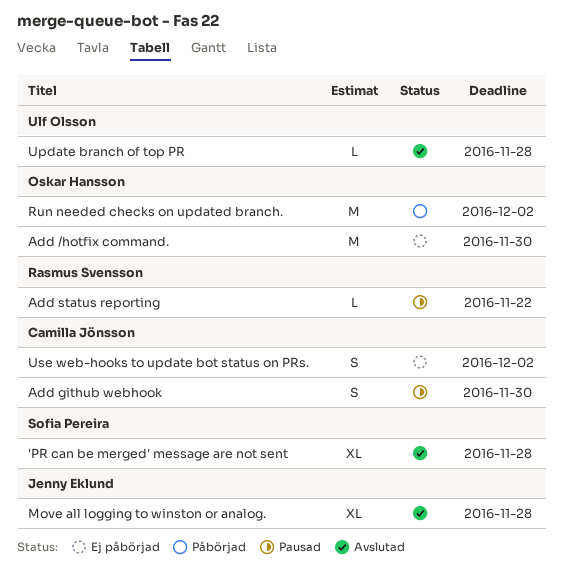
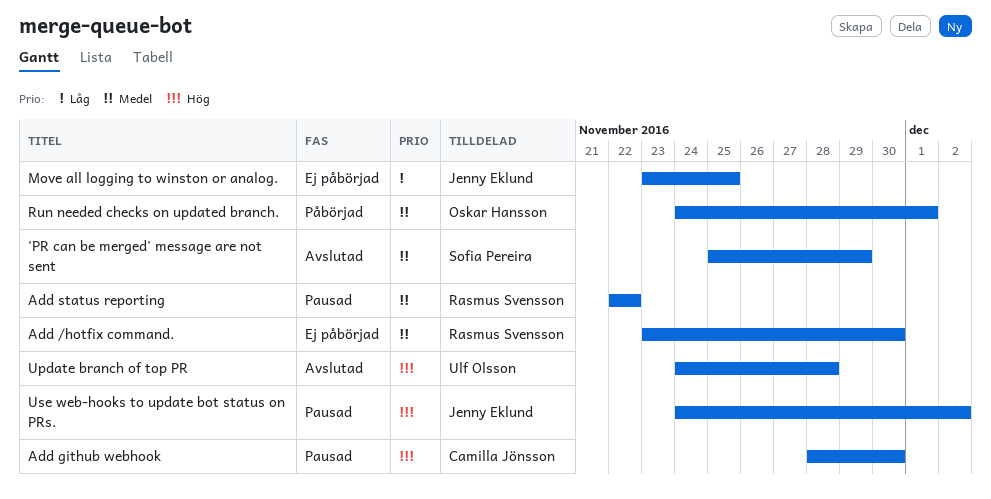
'PR can be merged' message are not sent, due: Nov 28 -> Nov 29
Add /hotfix command., owner: Oskar Hansson -> Rasmus Svensson
Move all logging to winston or analog., status: Avslutad -> Ej påbörjad
Move all logging to winston or analog., due: Nov 28 -> Nov 25
Run needed checks on updated branch., due: Dec 2 -> Dec 1
Use web-hooks to update bot status on PRs., status: Ej påbörjad -> Pausad
Use web-hooks to update bot status on PRs., owner: Camilla Jönsson -> Jenny Eklund

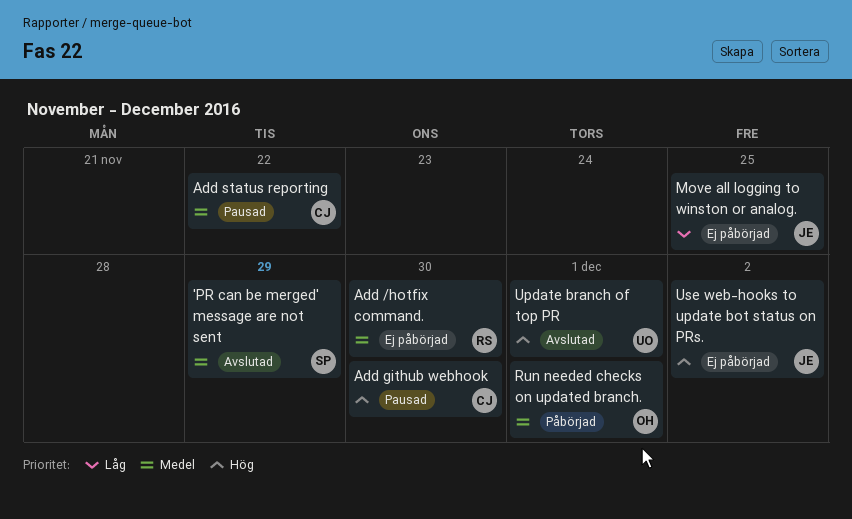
Add status reporting, owner: Rasmus Svensson -> Camilla Jönsson
Update branch of top PR, due: Nov 28 -> Dec 1
Use web-hooks to update bot status on PRs., status: Pausad -> Ej påbörjad

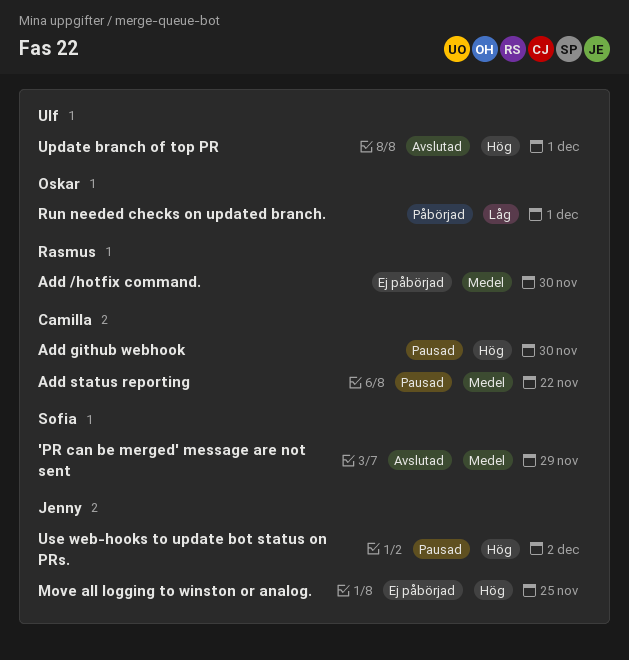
Move all logging to winston or analog., priority: Låg -> Hög
Run needed checks on updated branch., priority: Medel -> Låg
Use web-hooks to update bot status on PRs., status: Ej påbörjad -> Pausad

